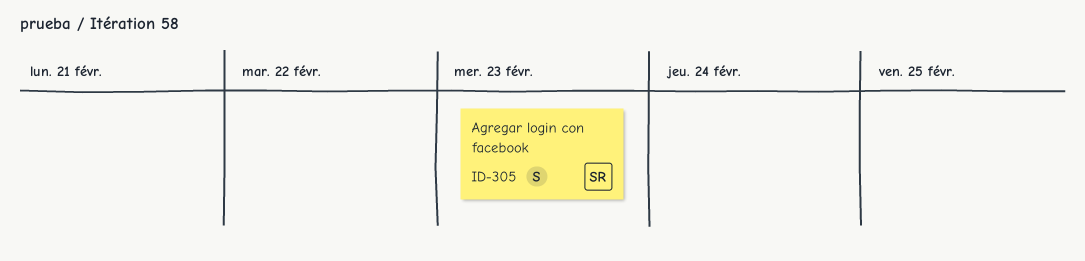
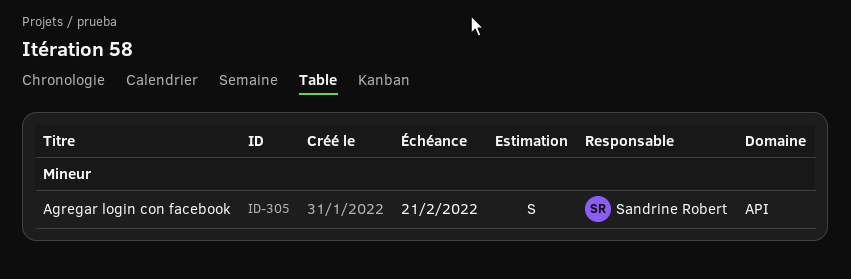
ID-305, due: Feb 23 -> Feb 21

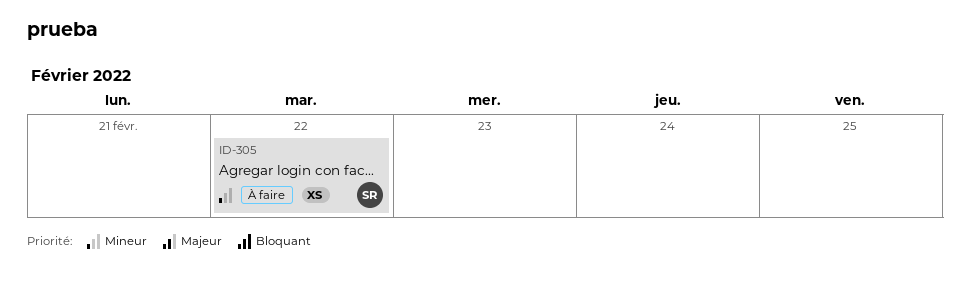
ID-305, estimate: S -> XS
ID-305, due: Feb 21 -> Feb 22

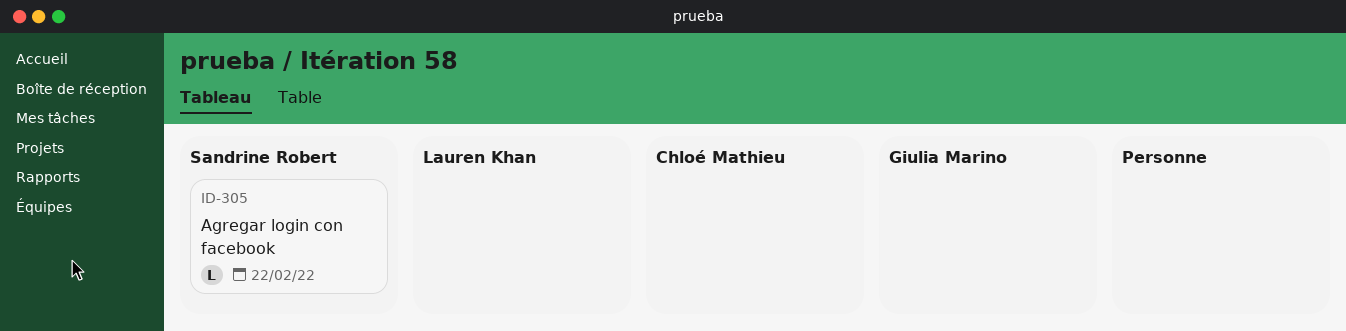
ID-305, estimate: XS -> L

